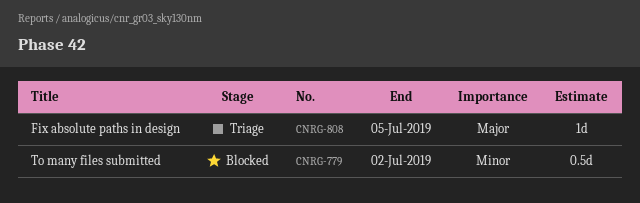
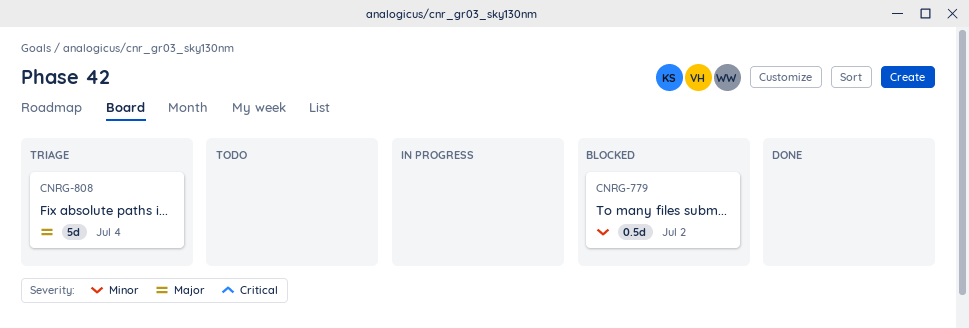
CNRG-808, estimate: 1d -> 5d
CNRG-808, due: Jul 5 -> Jul 4

